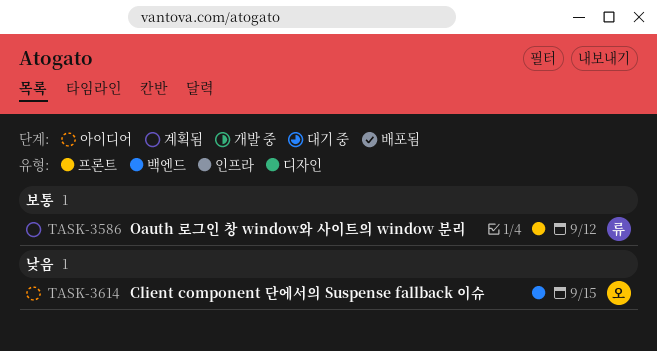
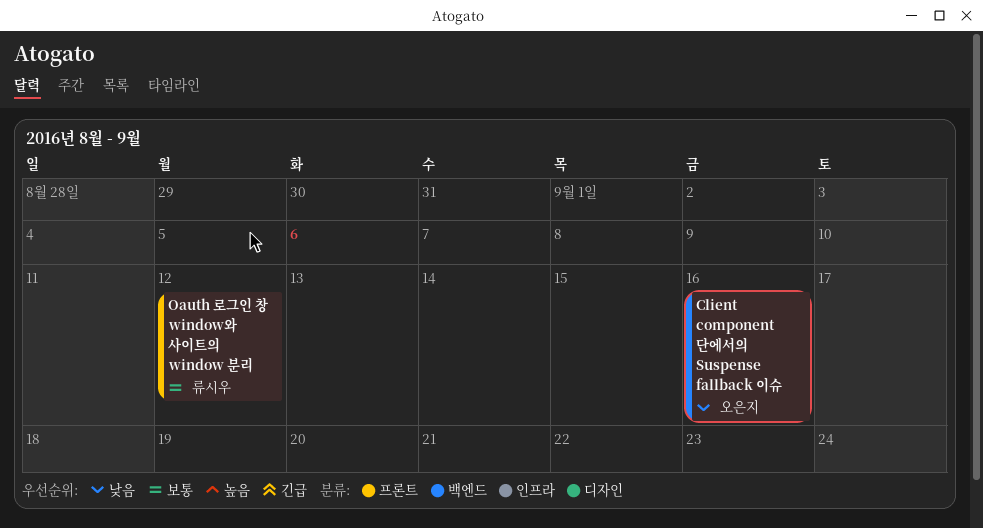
Client component 단에서의 Suspense fallback 이슈, due: Sep 15 -> Sep 16

